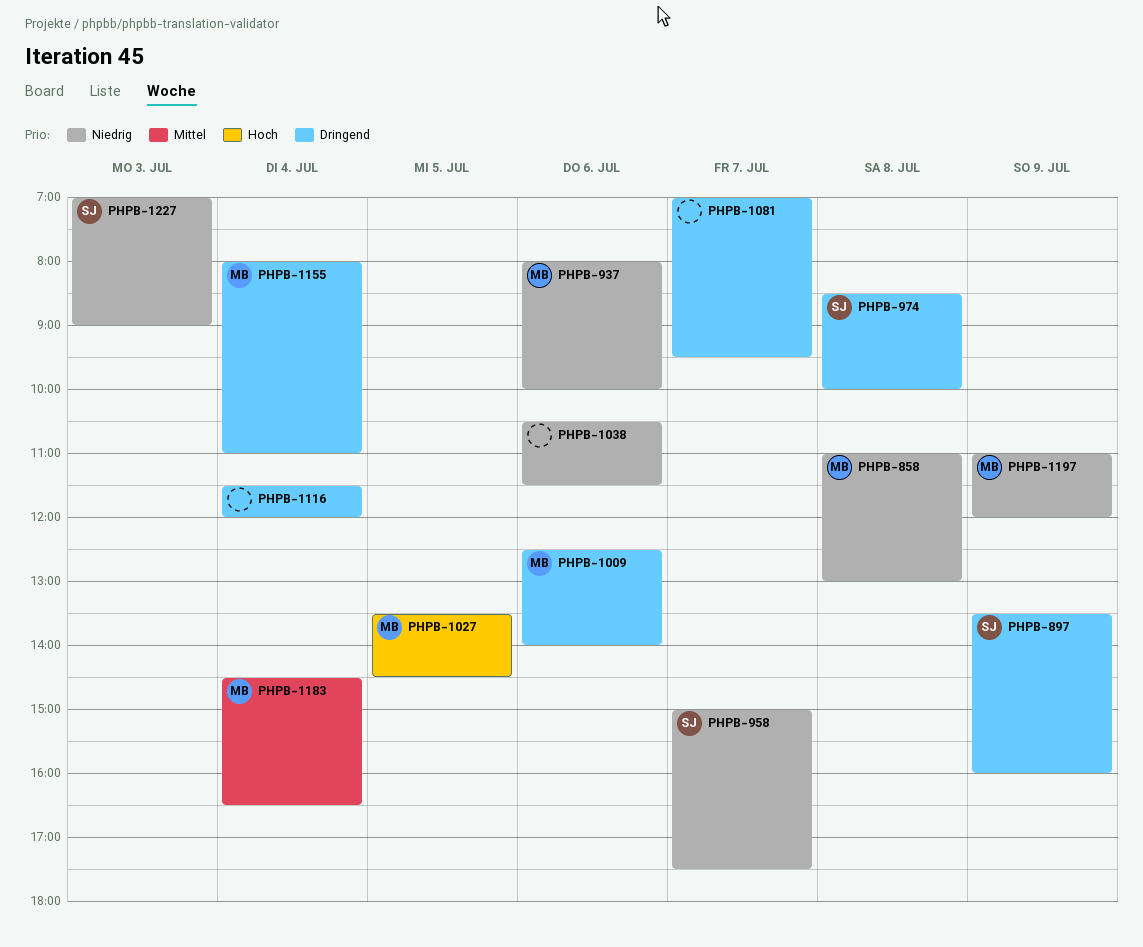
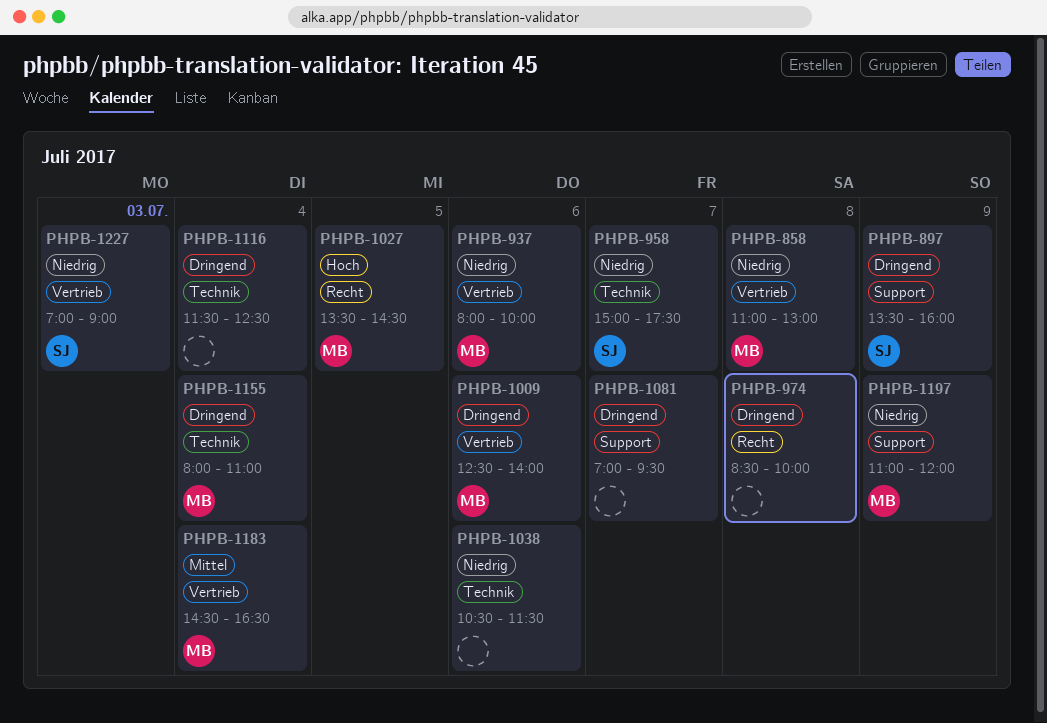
PHPB-974, owner: SJ -> none
PHPB-1116, ends: 12:00 -> 12:30

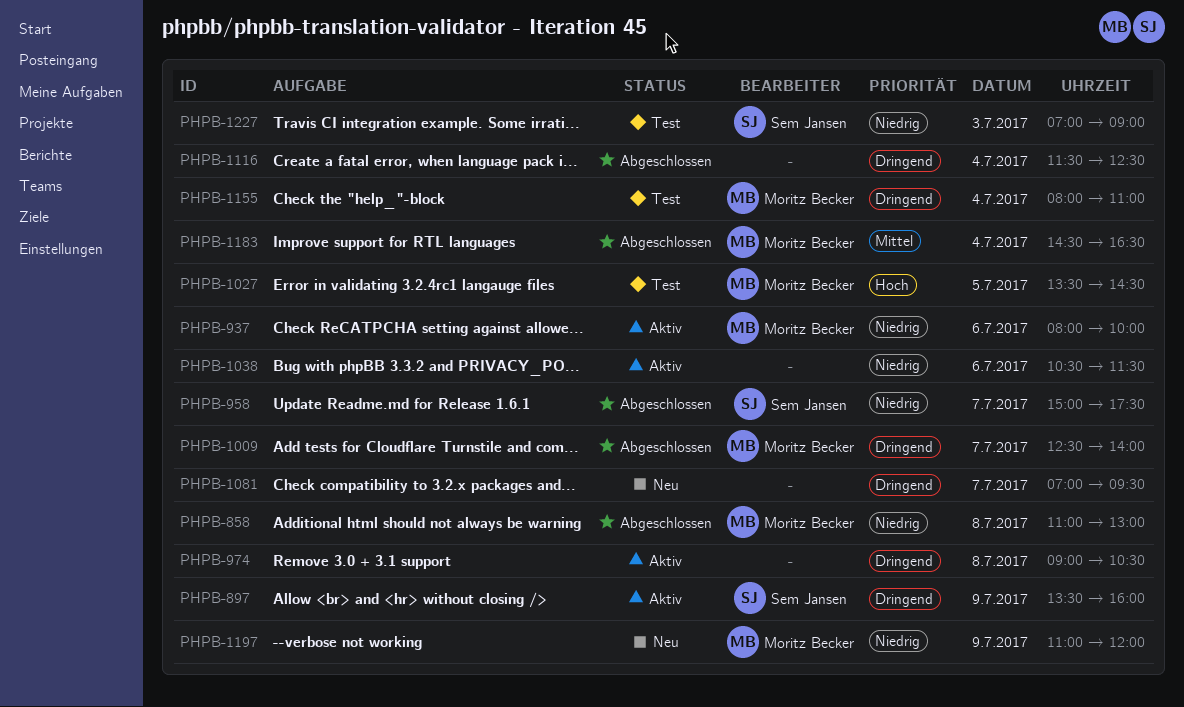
PHPB-974, begins: 08:30 -> 09:00
PHPB-974, ends: 10:00 -> 10:30
PHPB-1009, day: Jul 6 -> Jul 7

